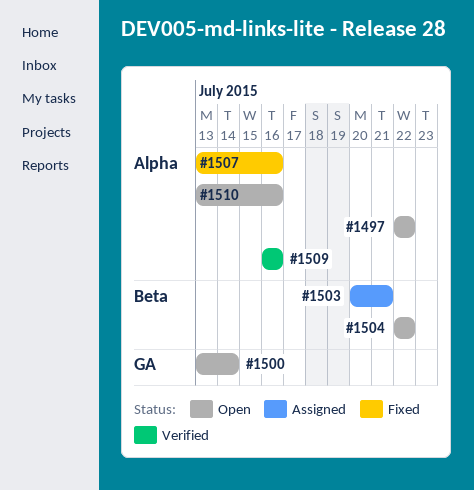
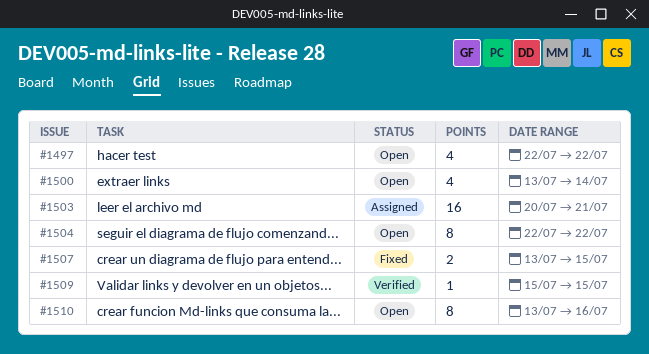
#1507, due: Jul 16 -> Jul 15
#1509, start: Jul 16 -> Jul 15
#1509, due: Jul 16 -> Jul 15

